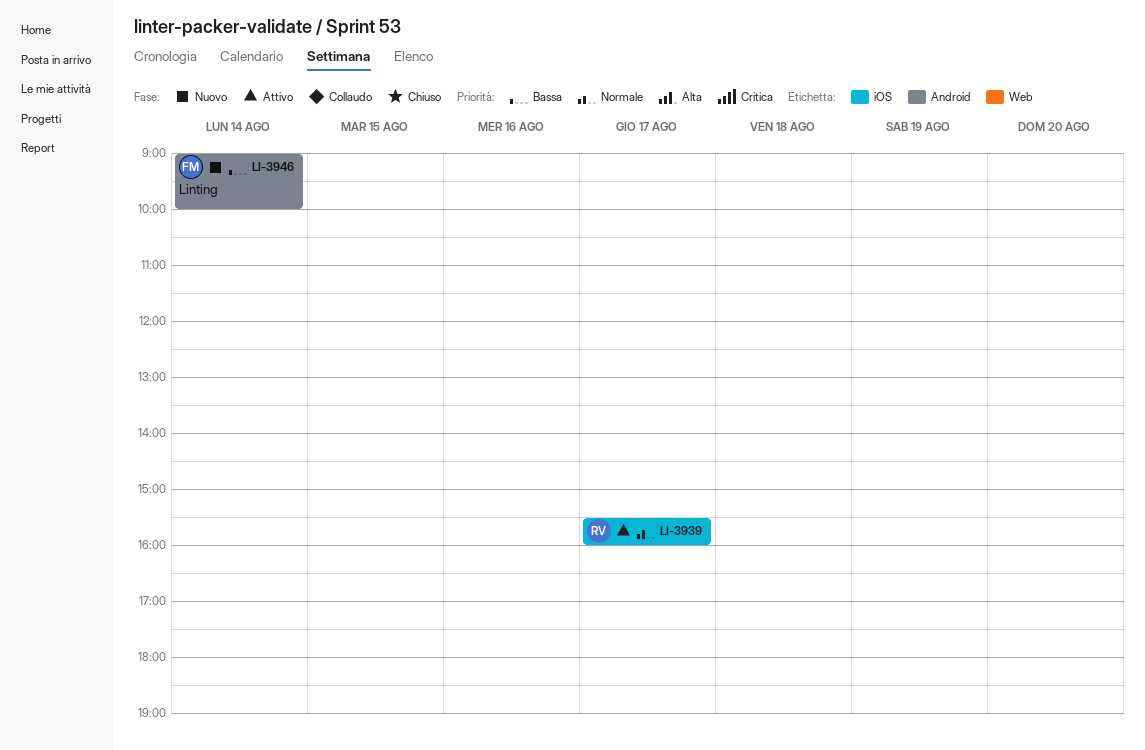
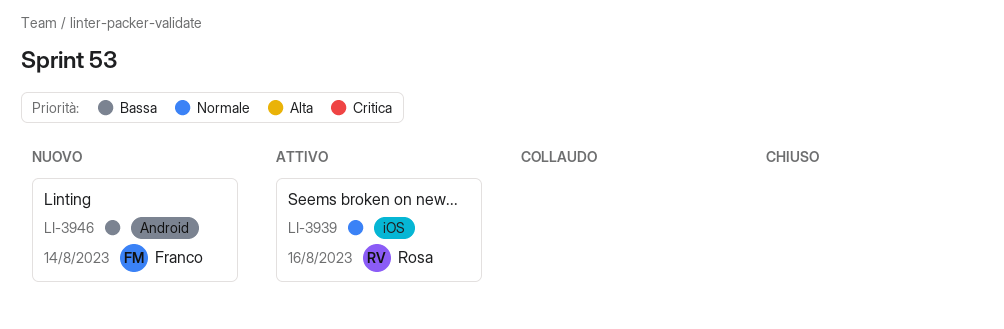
LI-3939, day: Aug 17 -> Aug 16

